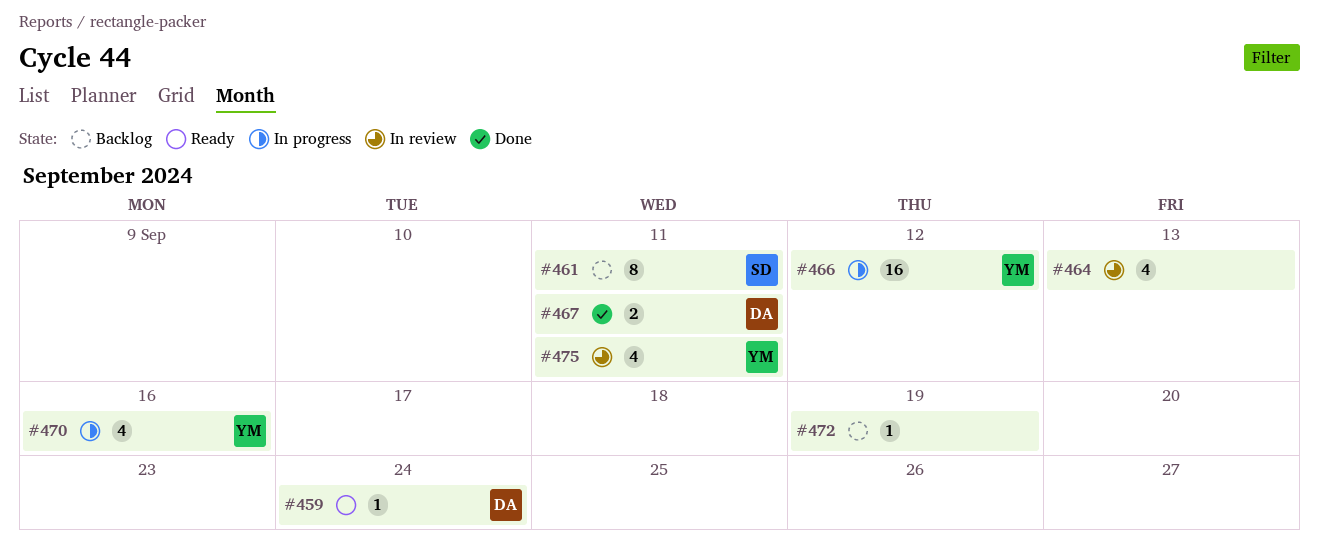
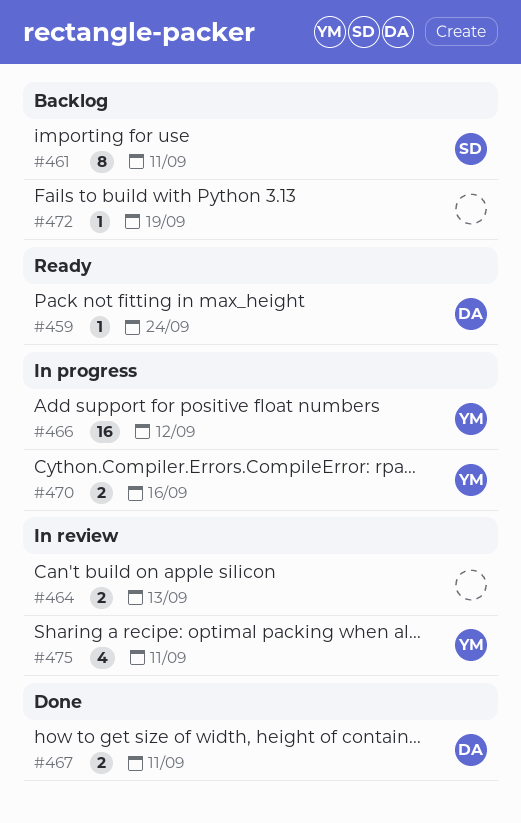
#464, estimate: 4 -> 2
#470, estimate: 4 -> 2

